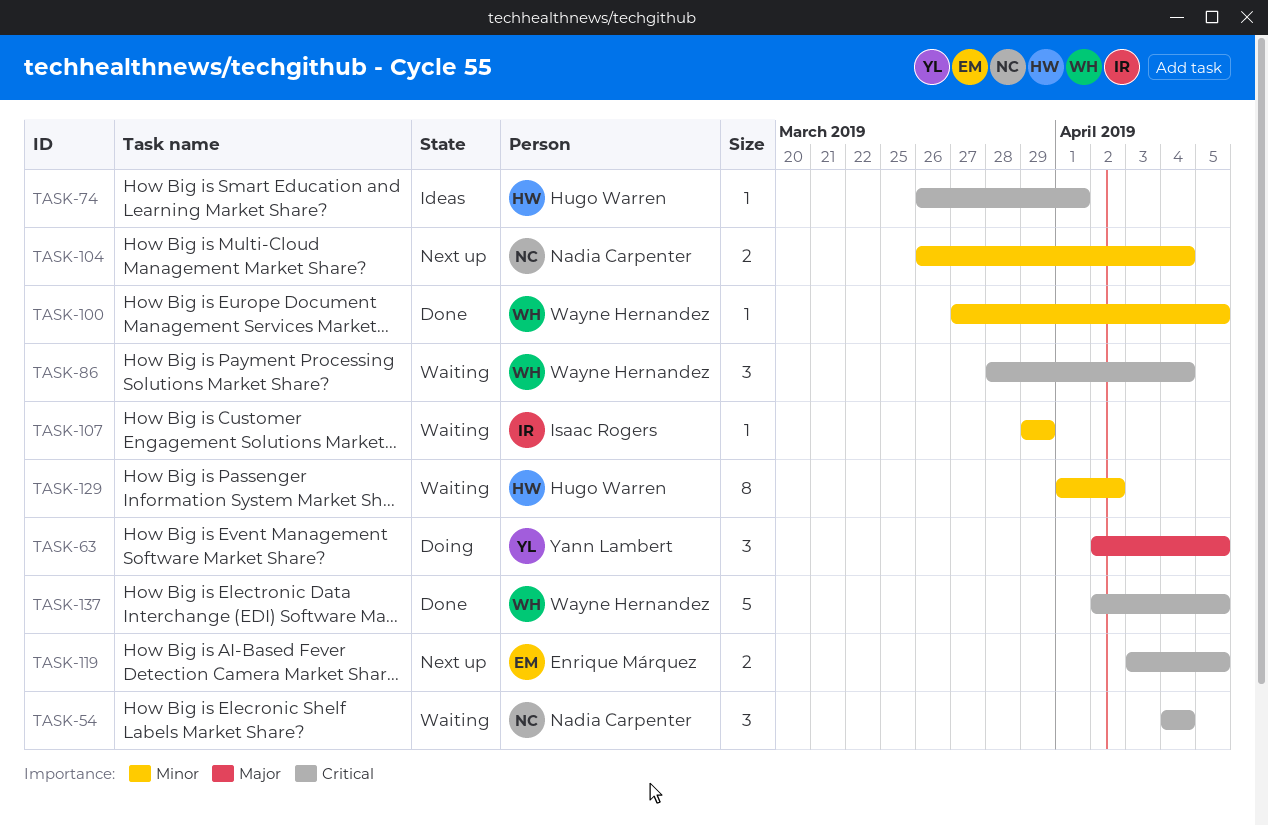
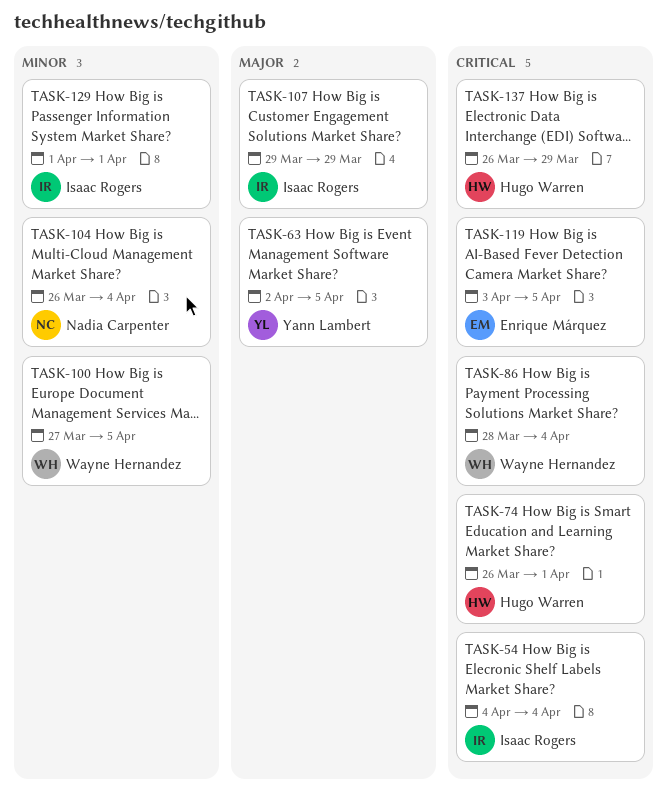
TASK-54, owner: Nadia Carpenter -> Isaac Rogers
TASK-107, priority: Minor -> Major
TASK-129, owner: Hugo Warren -> Isaac Rogers
TASK-129, due: Apr 2 -> Apr 1
TASK-137, owner: Wayne Hernandez -> Hugo Warren
TASK-137, start: Apr 2 -> Mar 26
TASK-137, due: Apr 5 -> Mar 29

